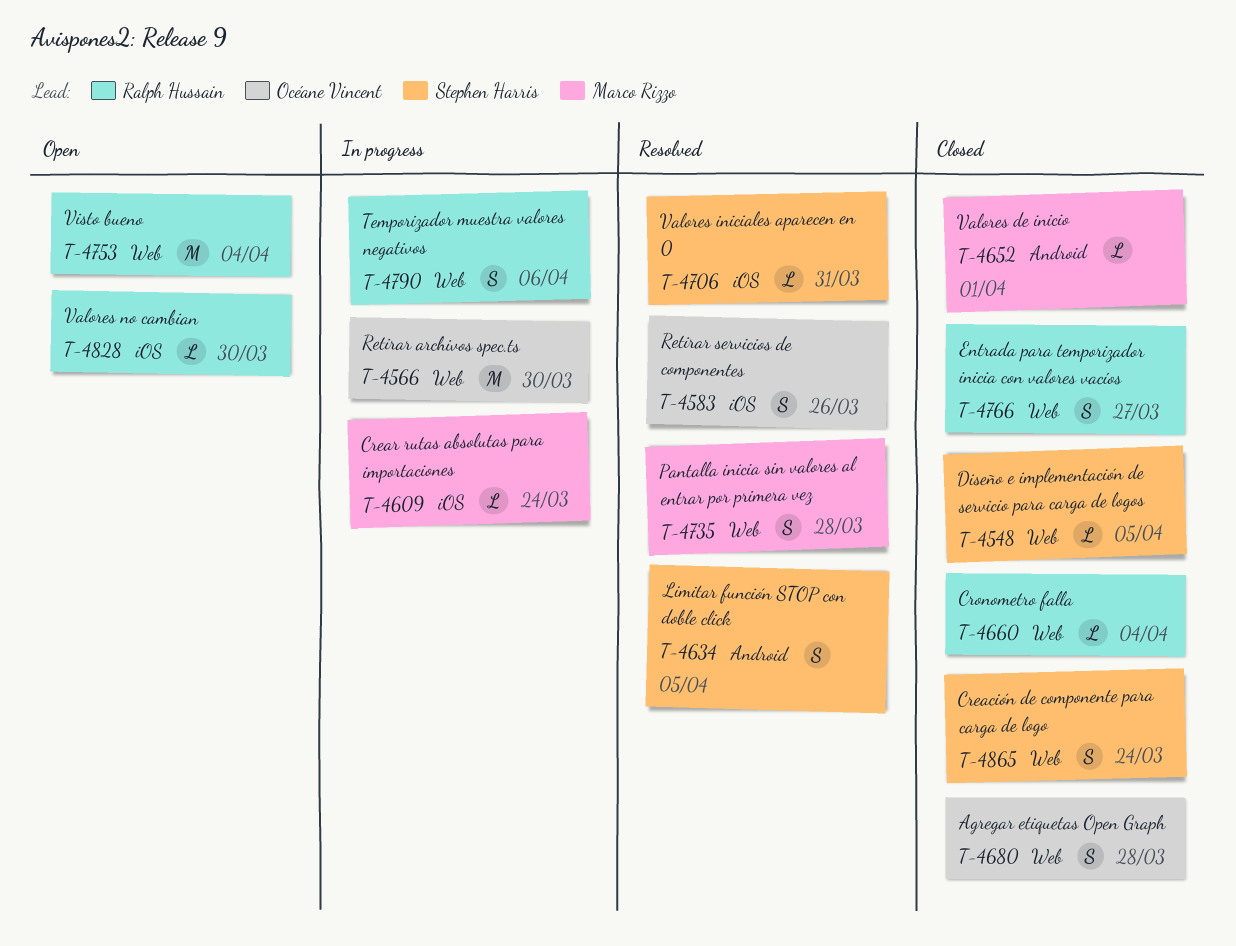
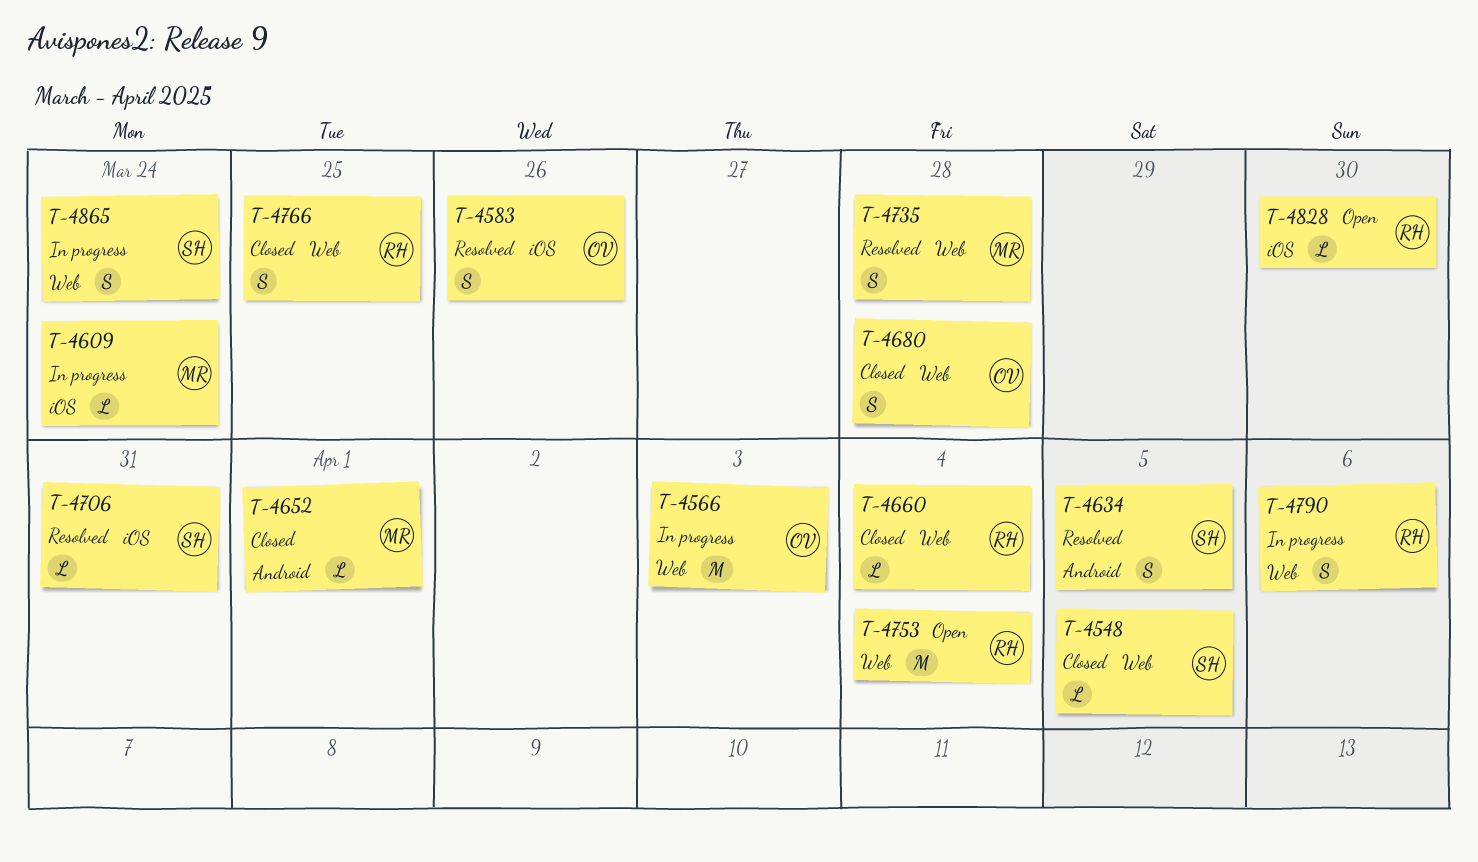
T-4566, due: Mar 30 -> Apr 3
T-4766, due: Mar 27 -> Mar 25
T-4865, status: Closed -> In progress

